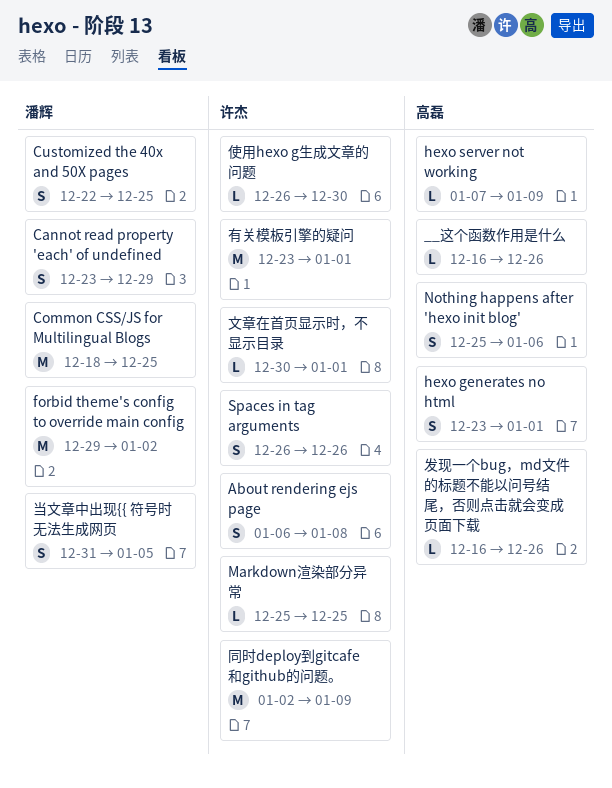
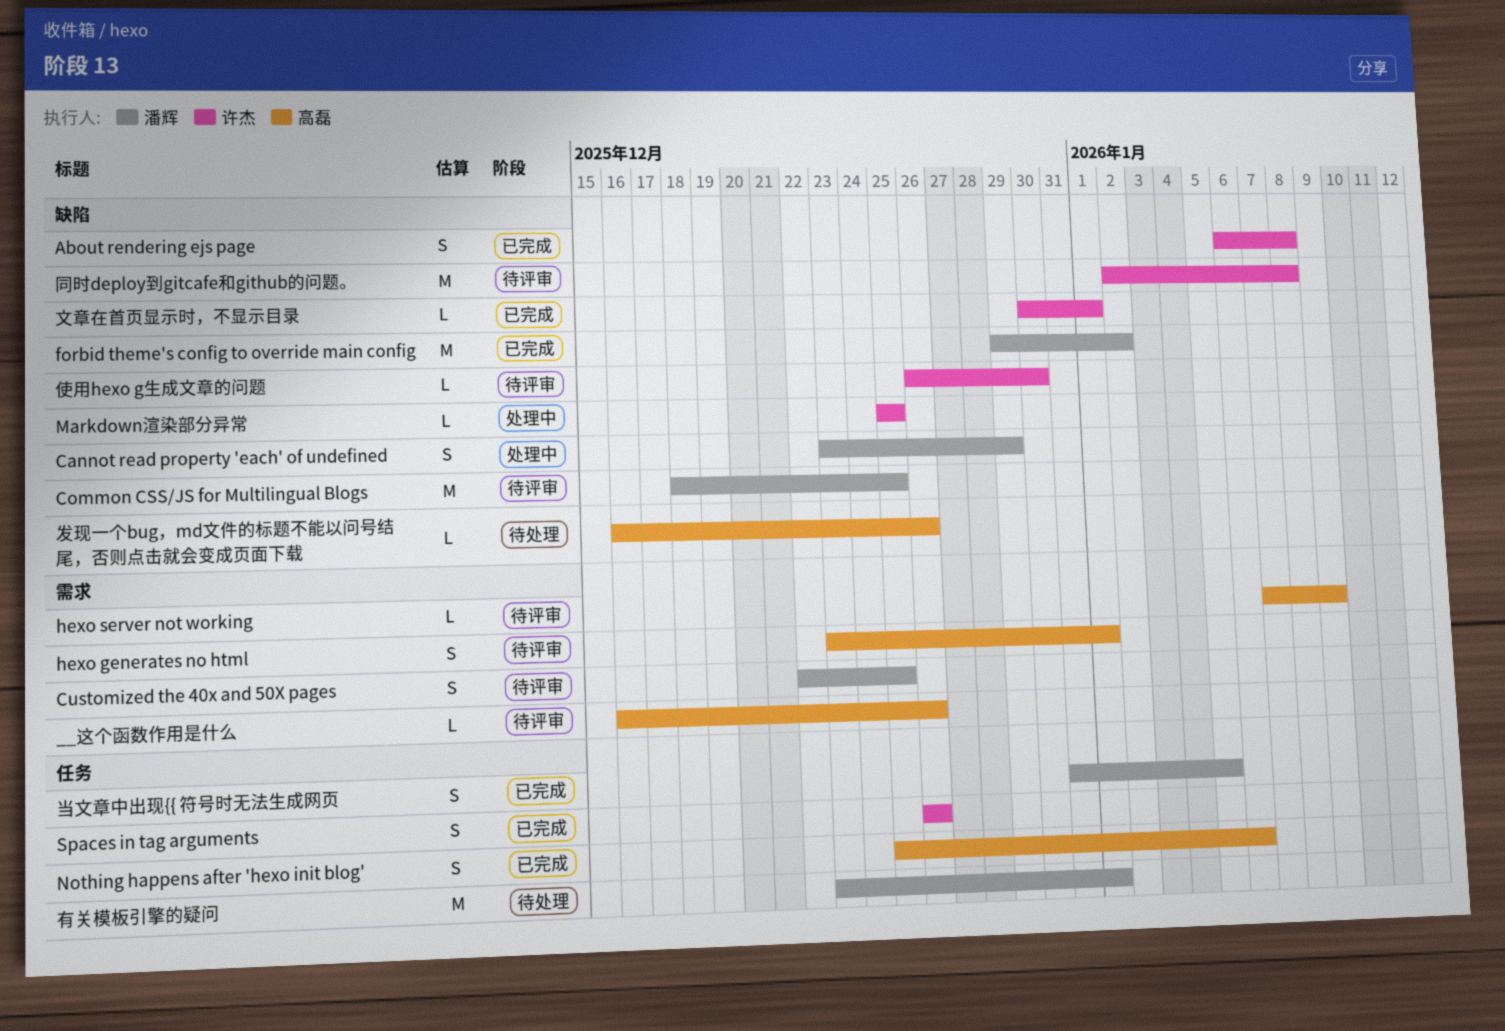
同时deploy到gitcafe和github的问题。, due: Jan 9 -> Jan 8
有关模板引擎的疑问, owner: 许杰 -> 潘辉

